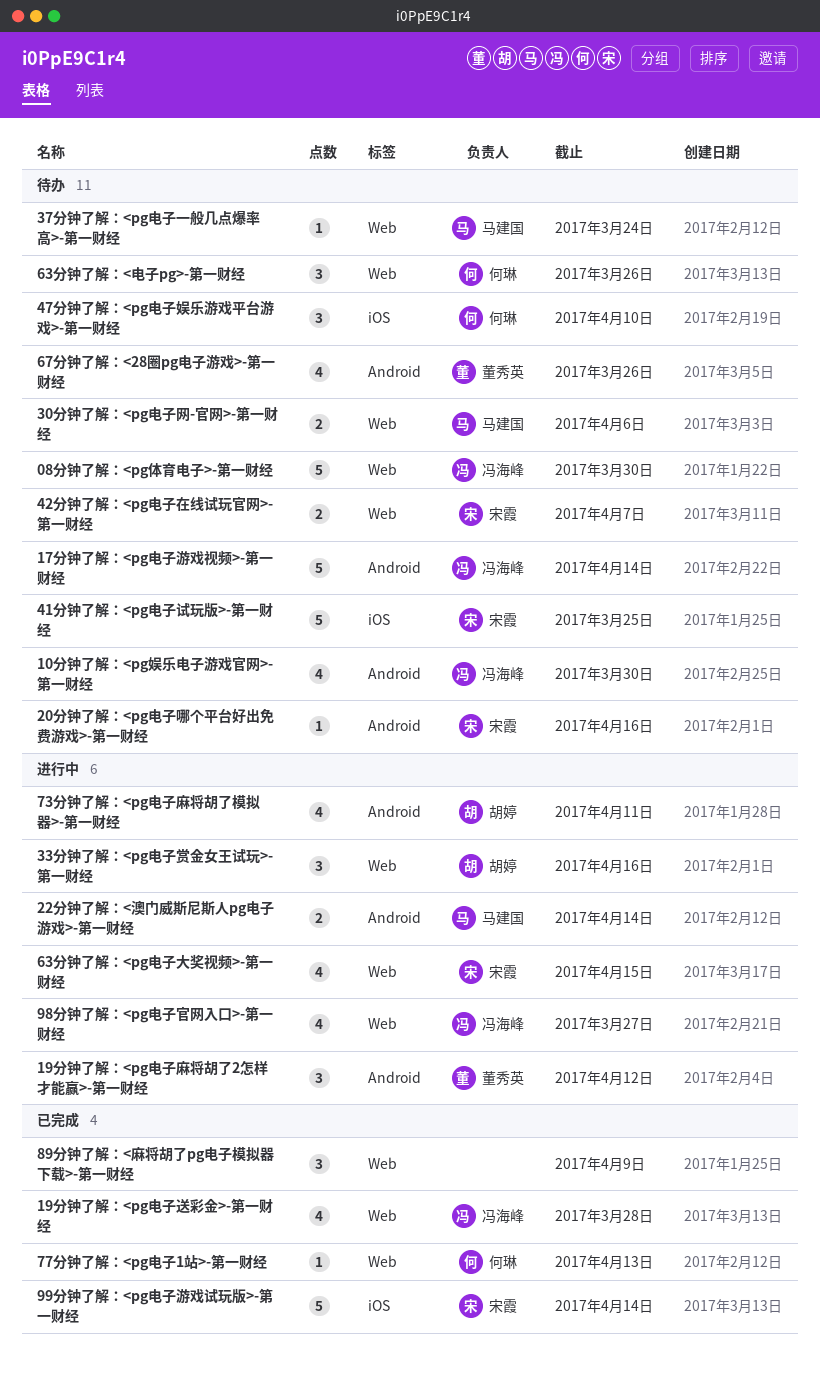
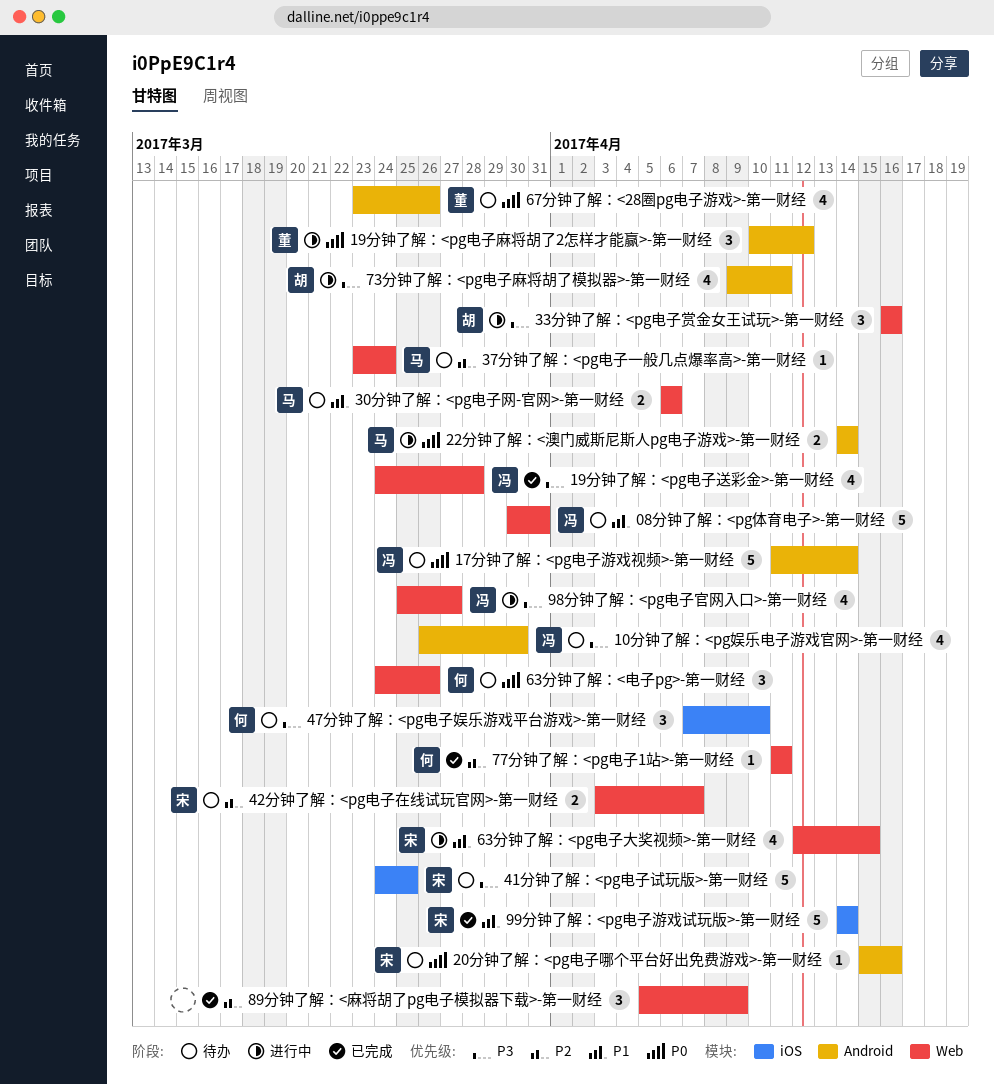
08分钟了解：<pg体育电子>-第一财经, due: Mar 30 -> Mar 31
77分钟了解：<pg电子1站>-第一财经, due: Apr 13 -> Apr 11

